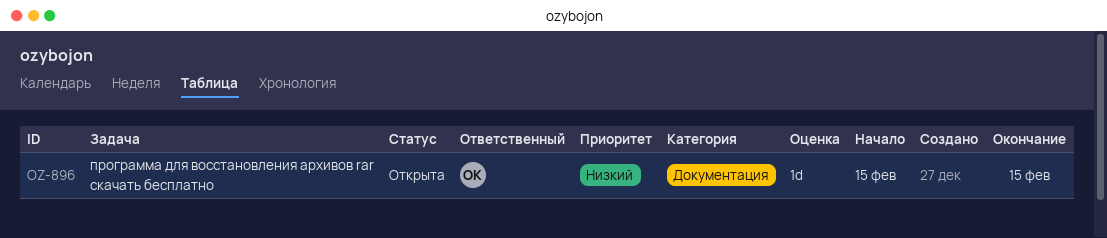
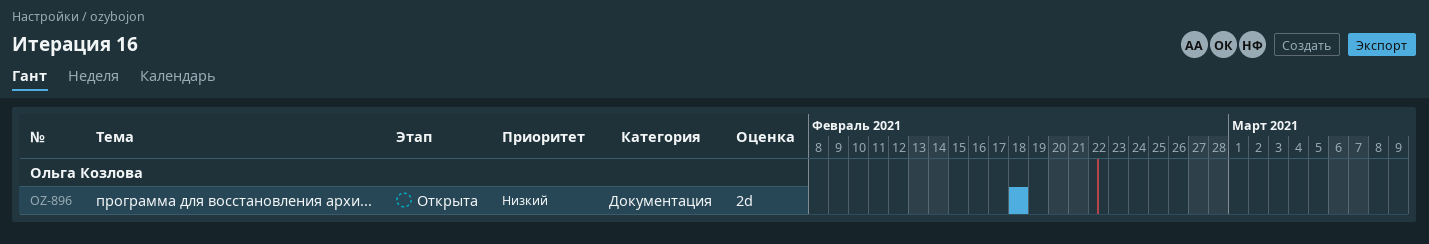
OZ-896, estimate: 1d -> 2d
OZ-896, start: Feb 15 -> Feb 18
OZ-896, due: Feb 15 -> Feb 18

